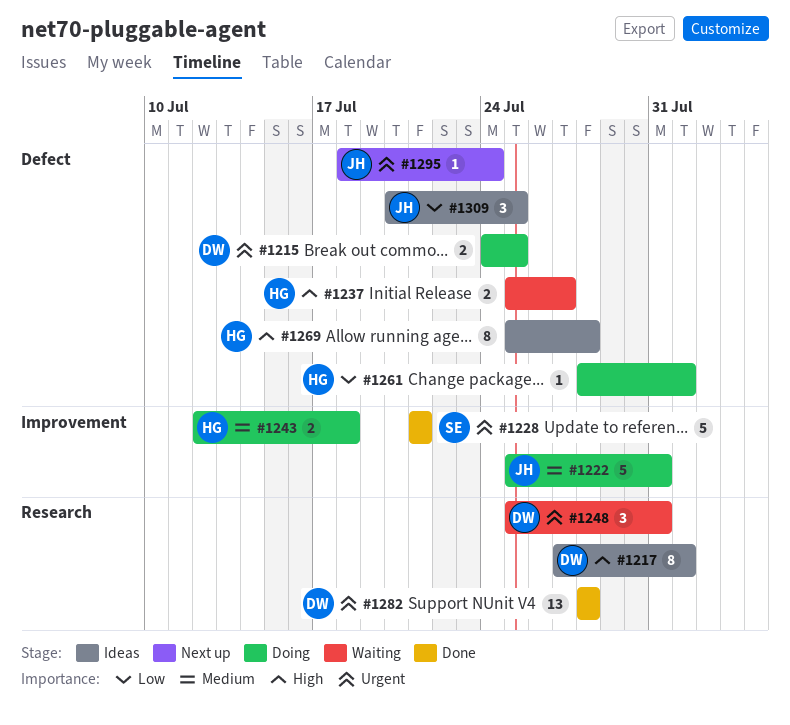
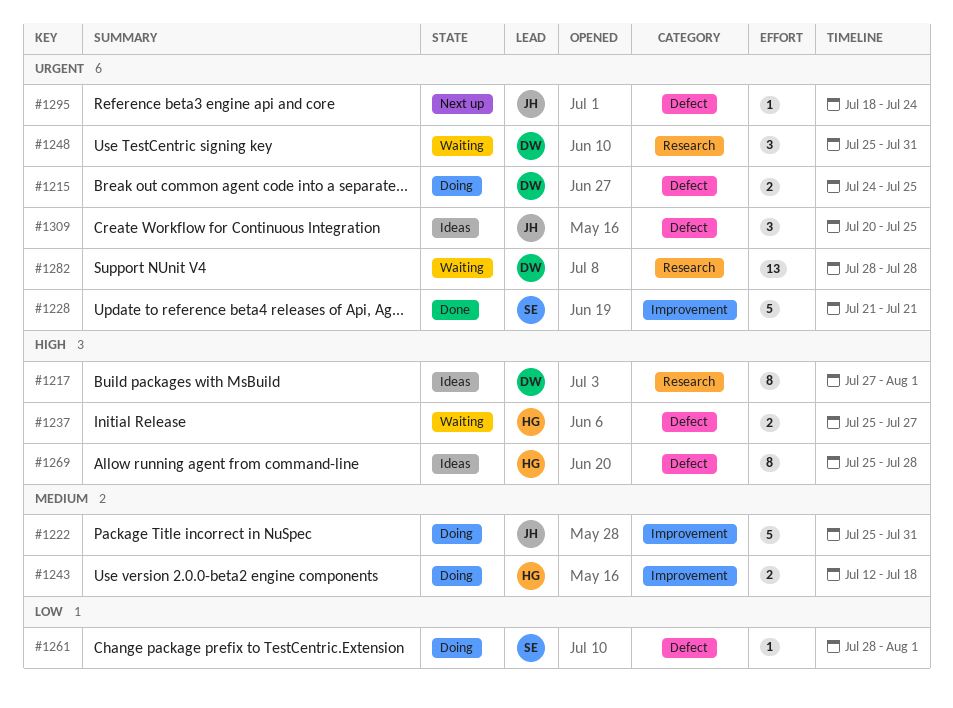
#1261, owner: HG -> SE
#1282, status: Done -> Waiting
#1309, priority: Low -> Urgent

